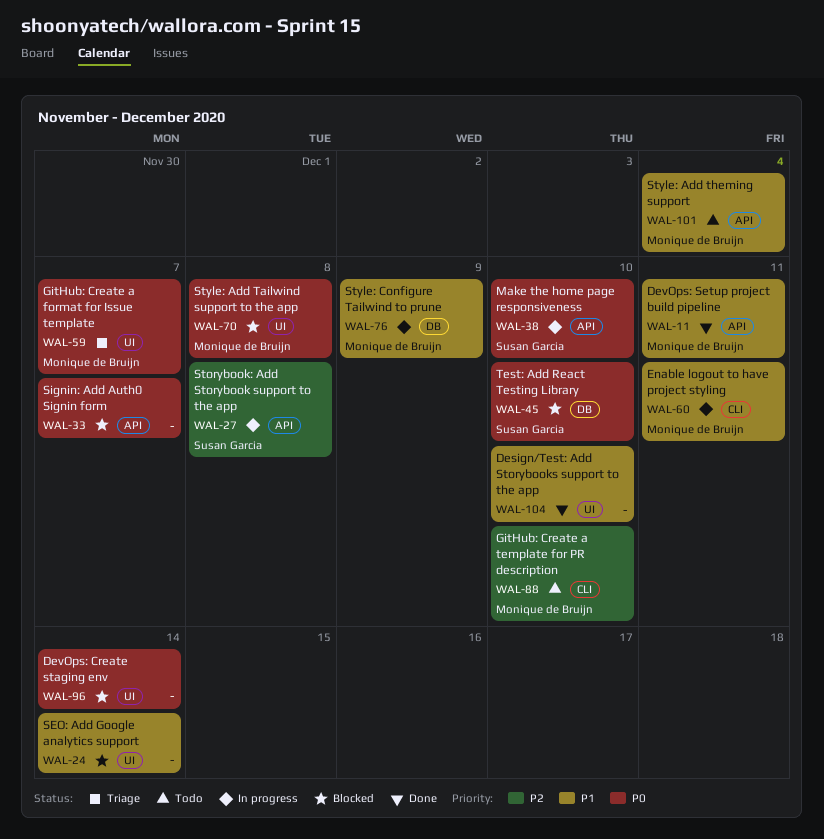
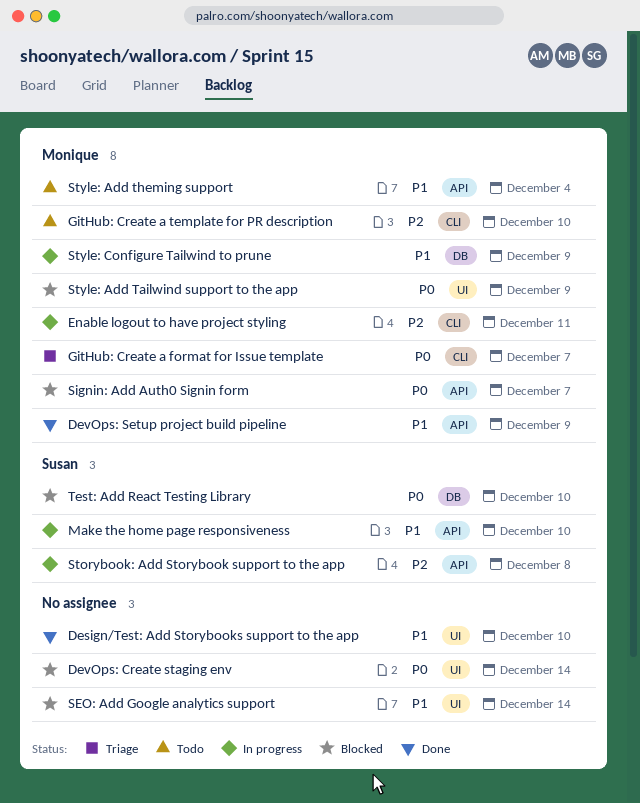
DevOps: Setup project build pipeline, due: Dec 11 -> Dec 9
Enable logout to have project styling, priority: P1 -> P2
GitHub: Create a format for Issue template, label: UI -> CLI
Make the home page responsiveness, priority: P0 -> P1
Signin: Add Auth0 Signin form, owner: none -> Monique de Bruijn
Style: Add Tailwind support to the app, due: Dec 8 -> Dec 9

